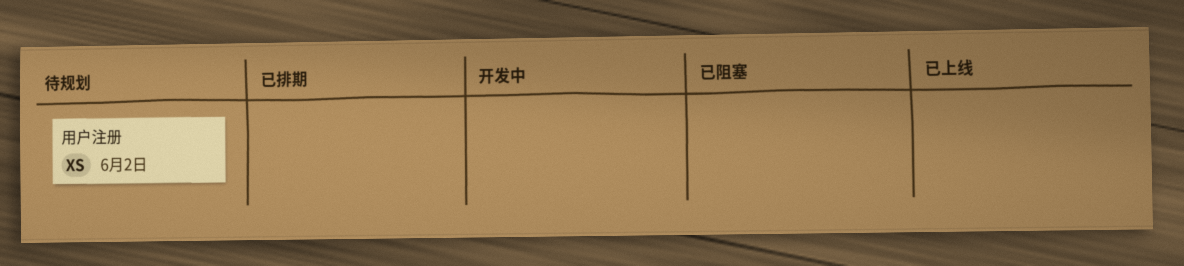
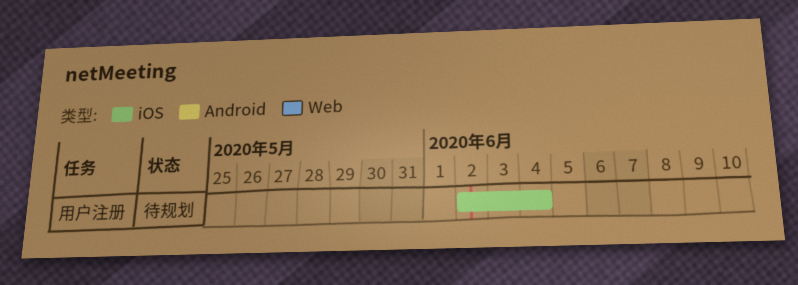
用户注册, due: Jun 2 -> Jun 4

